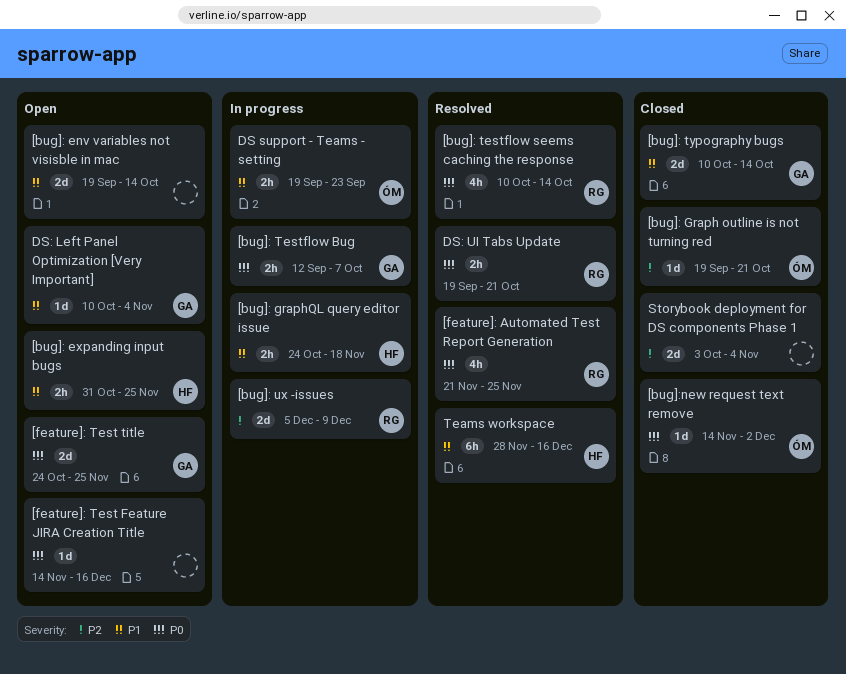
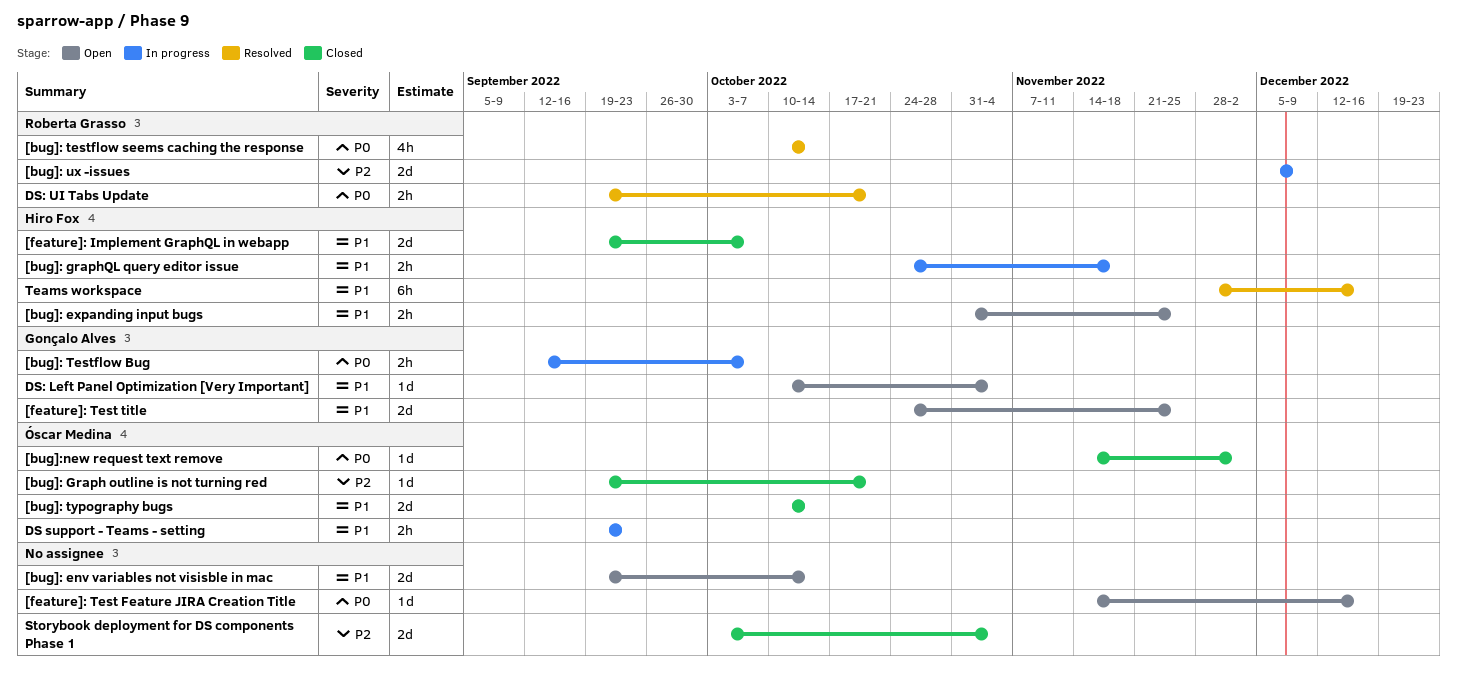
[bug]: typography bugs, owner: Gonçalo Alves -> Óscar Medina
[feature]: Automated Test Report Generation: present -> none
[feature]: Implement GraphQL in webapp: none -> present
[feature]: Test title, priority: P0 -> P1

